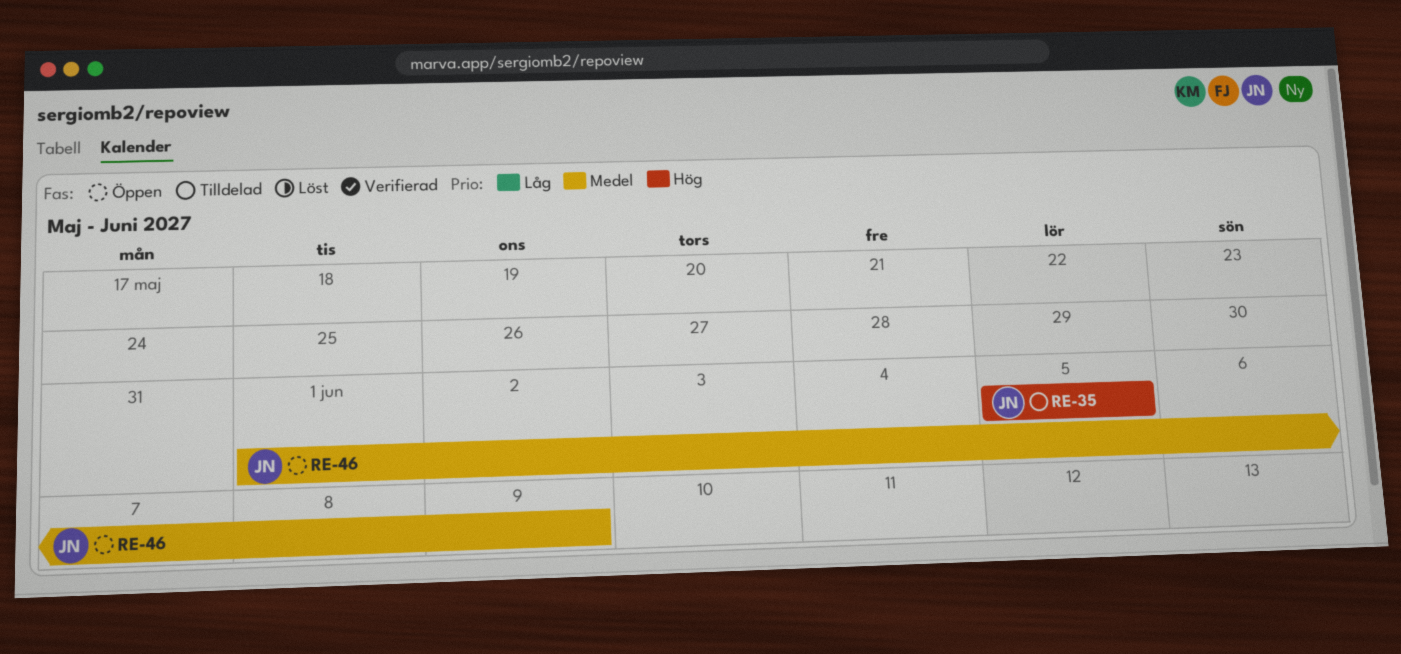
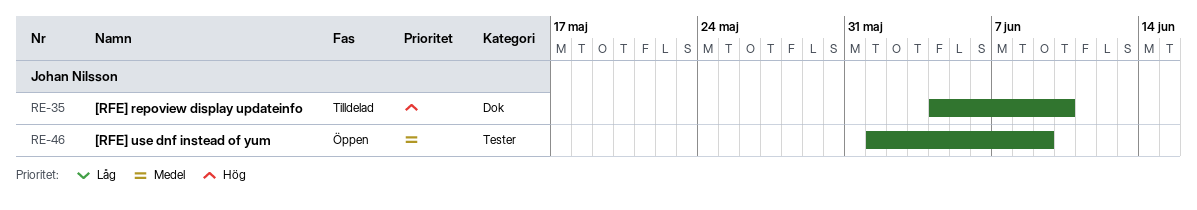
RE-35, start: Jun 5 -> Jun 4
RE-35, due: Jun 5 -> Jun 10

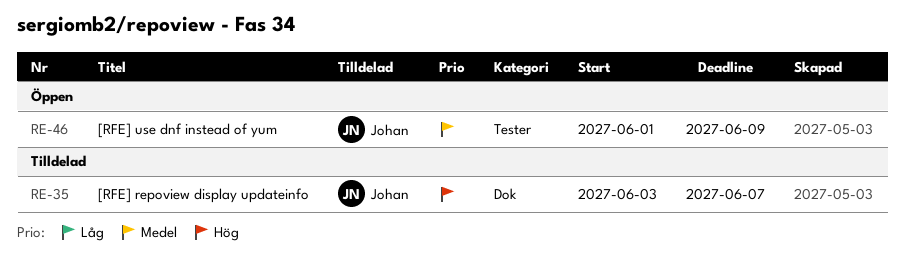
RE-35, start: Jun 4 -> Jun 3
RE-35, due: Jun 10 -> Jun 7

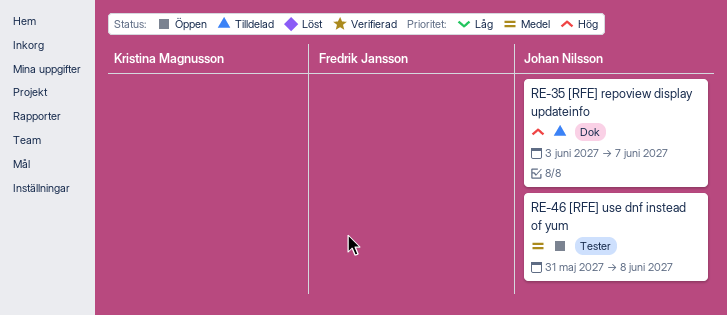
RE-46, start: Jun 1 -> May 31
RE-46, due: Jun 9 -> Jun 8

